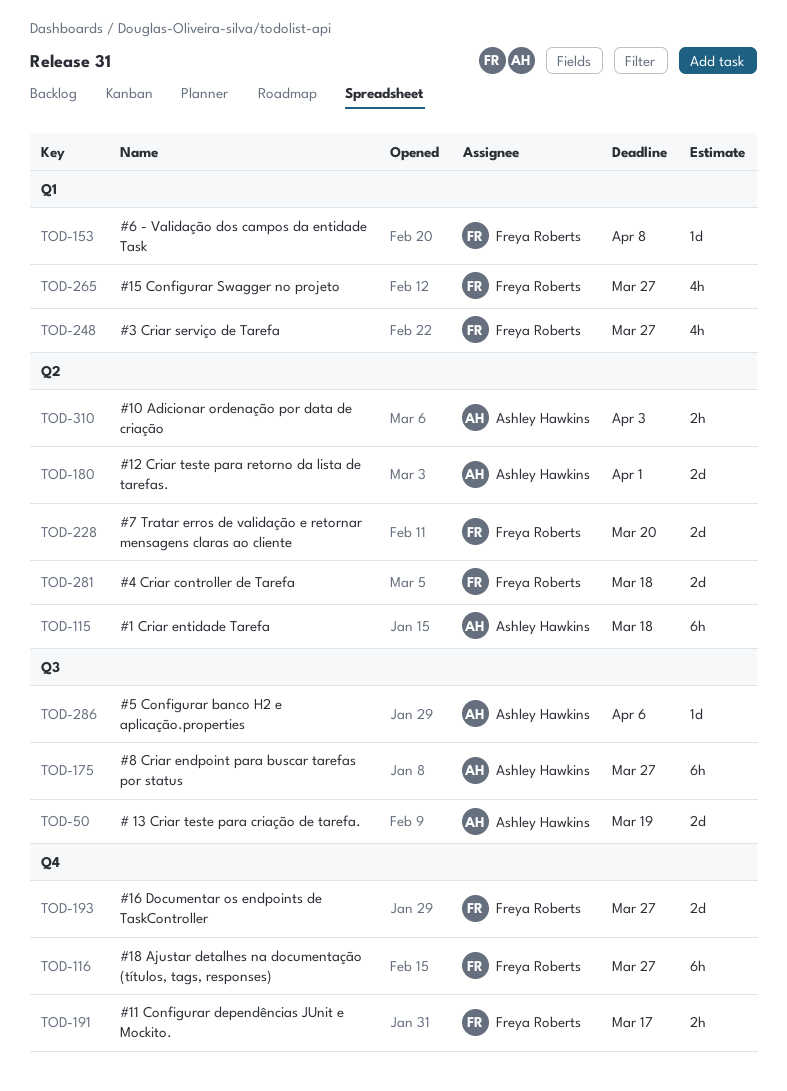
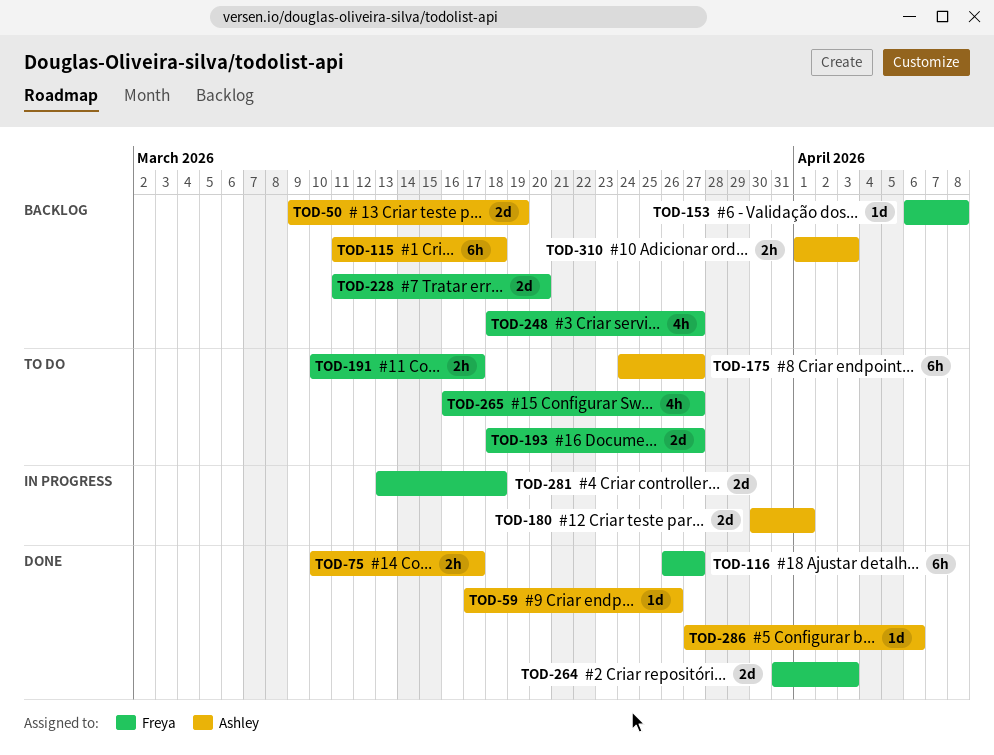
TOD-59: none -> present
TOD-75: none -> present
TOD-264: none -> present

